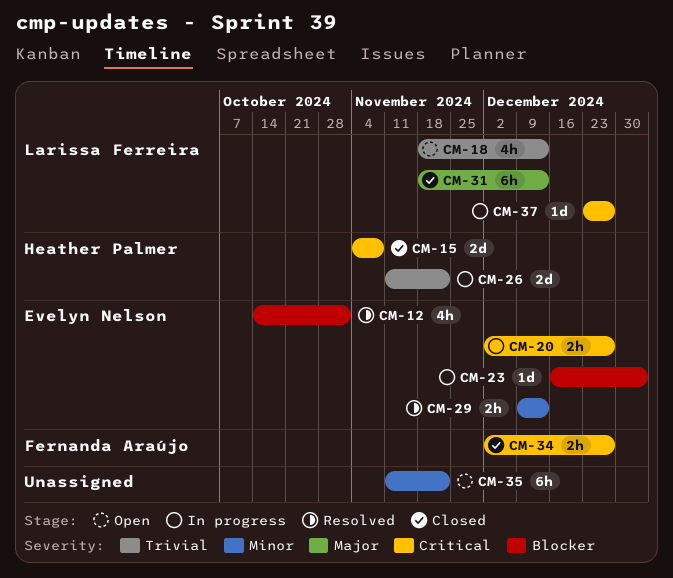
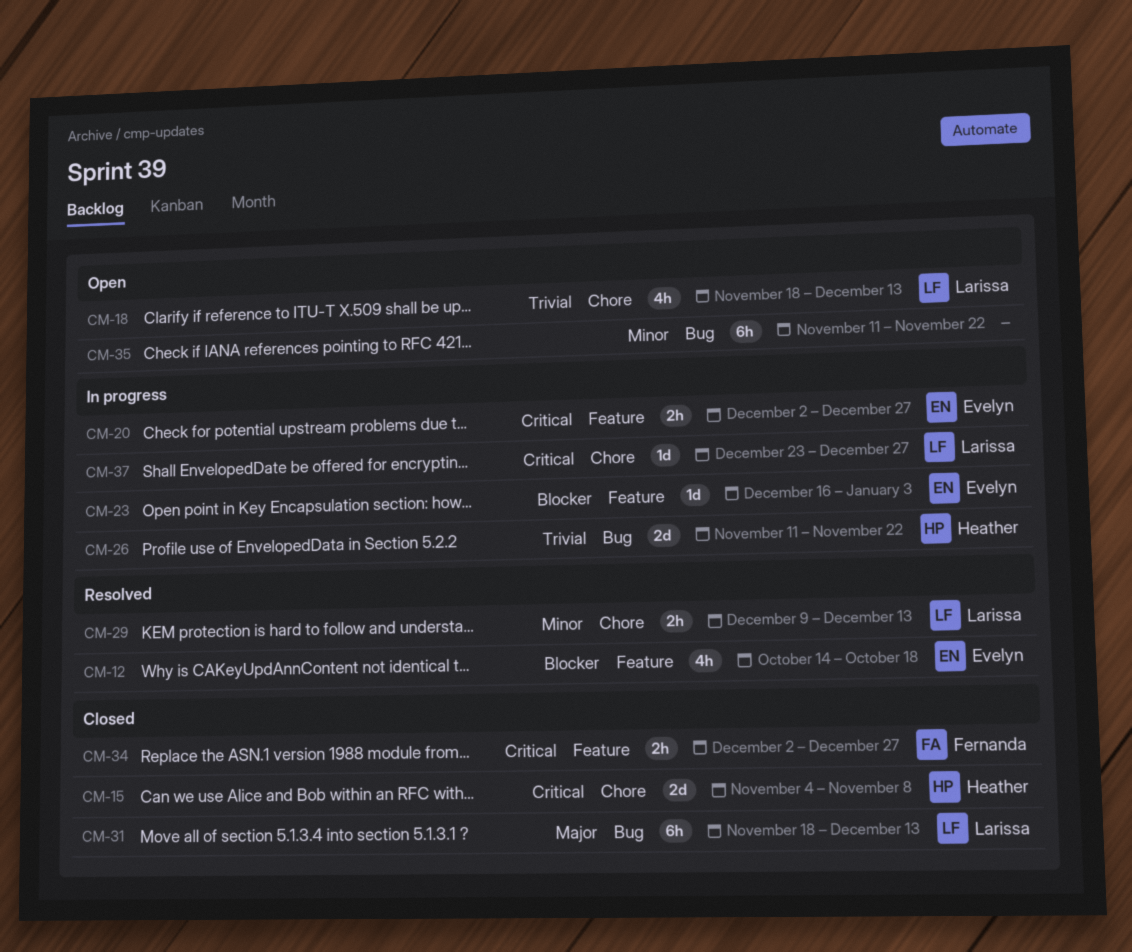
CM-12, due: Nov 1 -> Oct 18
CM-29, owner: Evelyn Nelson -> Larissa Ferreira

